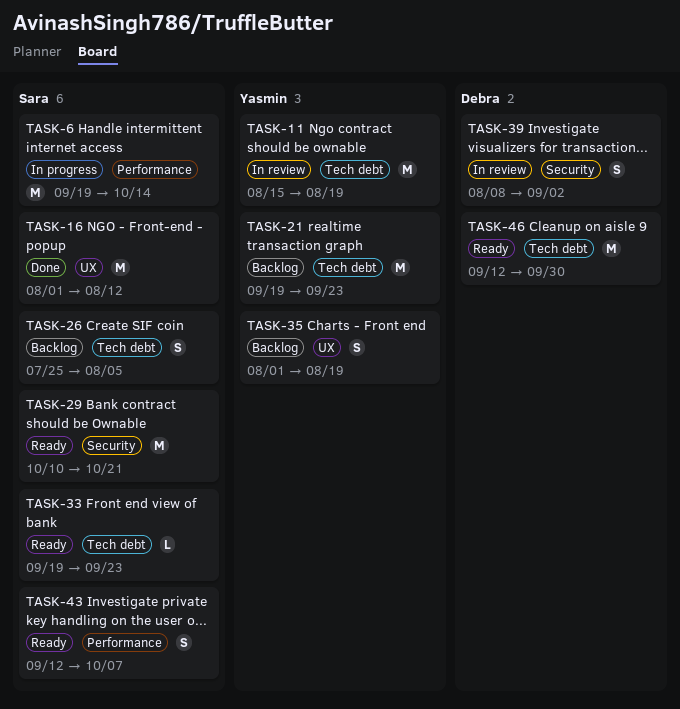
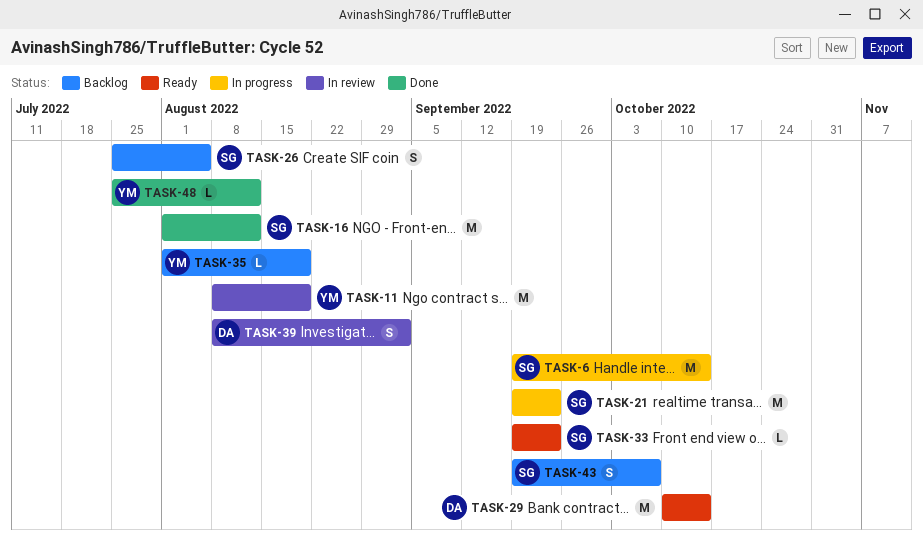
TASK-11, start: Aug 15 -> Aug 8
TASK-21, status: Backlog -> In progress
TASK-21, owner: Yasmin -> Sara
TASK-29, owner: Sara -> Debra
TASK-29, due: Oct 21 -> Oct 14
TASK-35, estimate: S -> L
TASK-43, status: Ready -> Backlog
TASK-43, start: Sep 12 -> Sep 19
TASK-46: present -> none
TASK-48: none -> present

